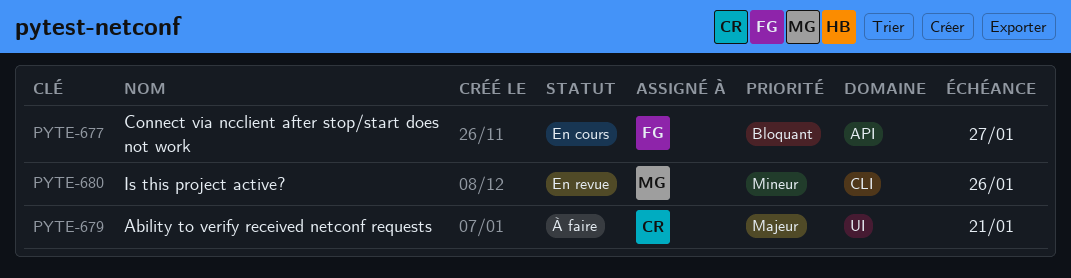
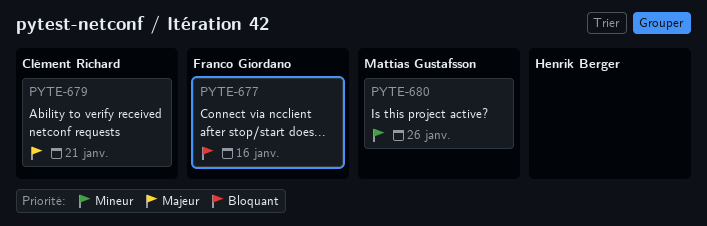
PYTE-677, due: Jan 27 -> Jan 16

